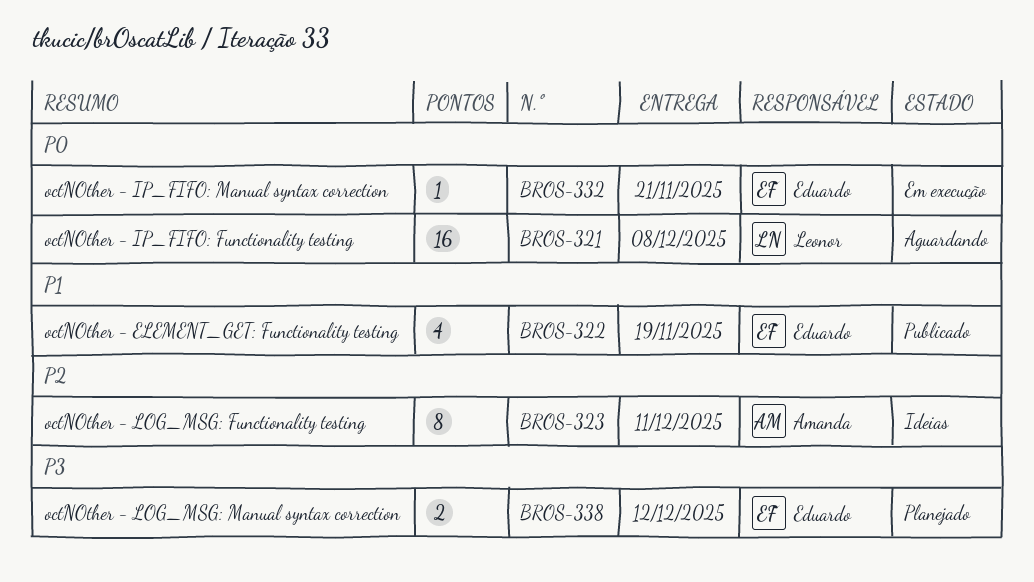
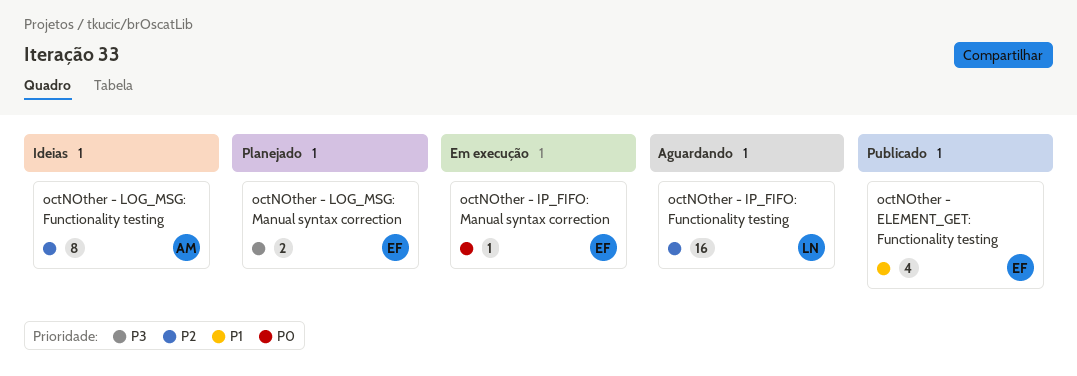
octNOther - IP_FIFO: Functionality testing, priority: P0 -> P2

